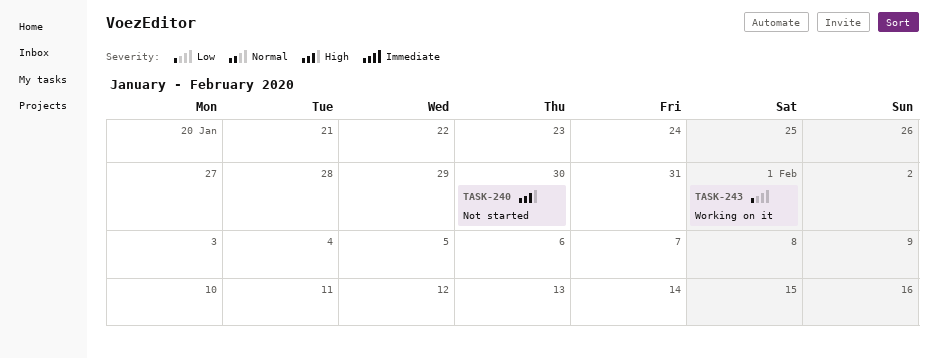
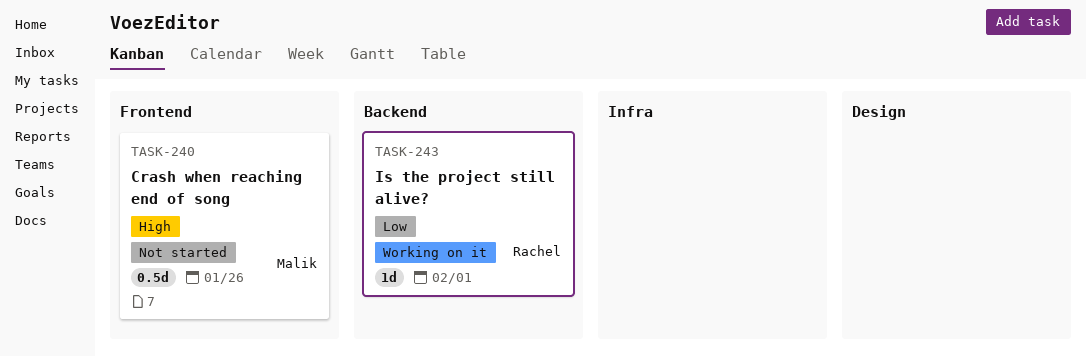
TASK-240, due: Jan 30 -> Jan 26

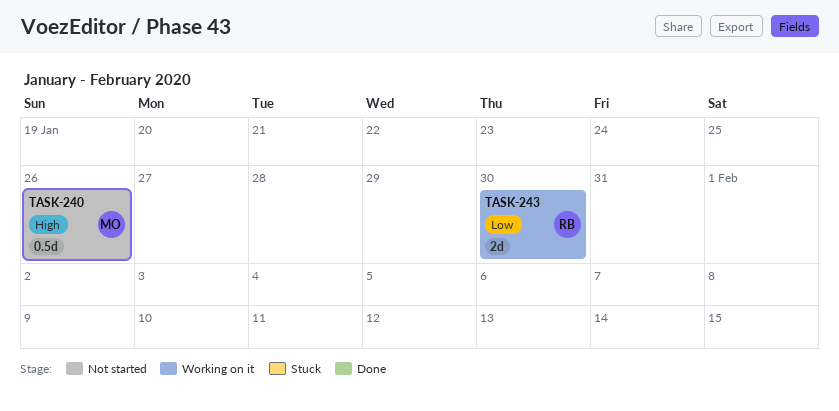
TASK-243, estimate: 1d -> 2d
TASK-243, due: Feb 1 -> Jan 30

